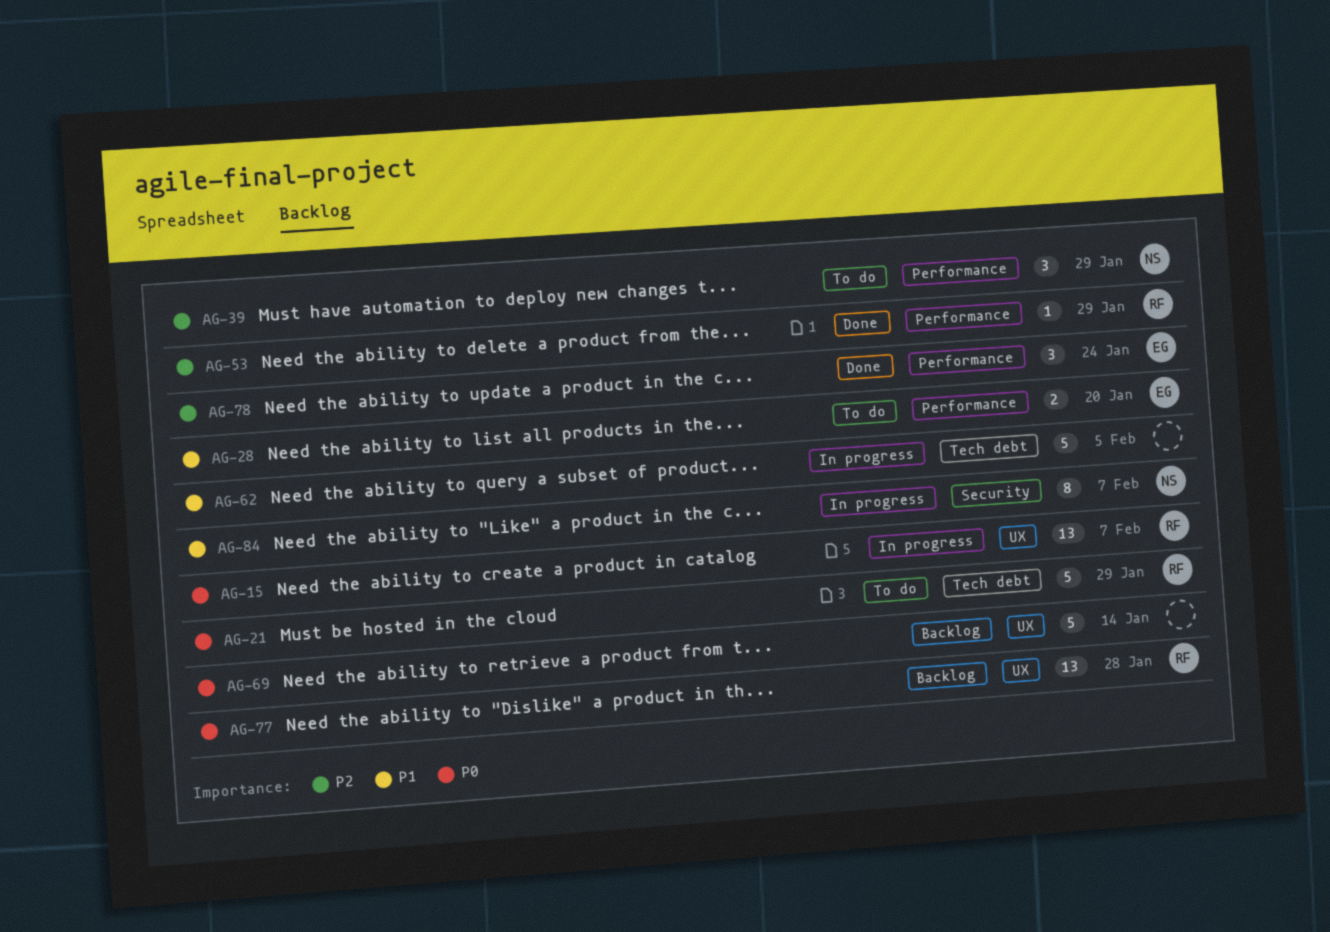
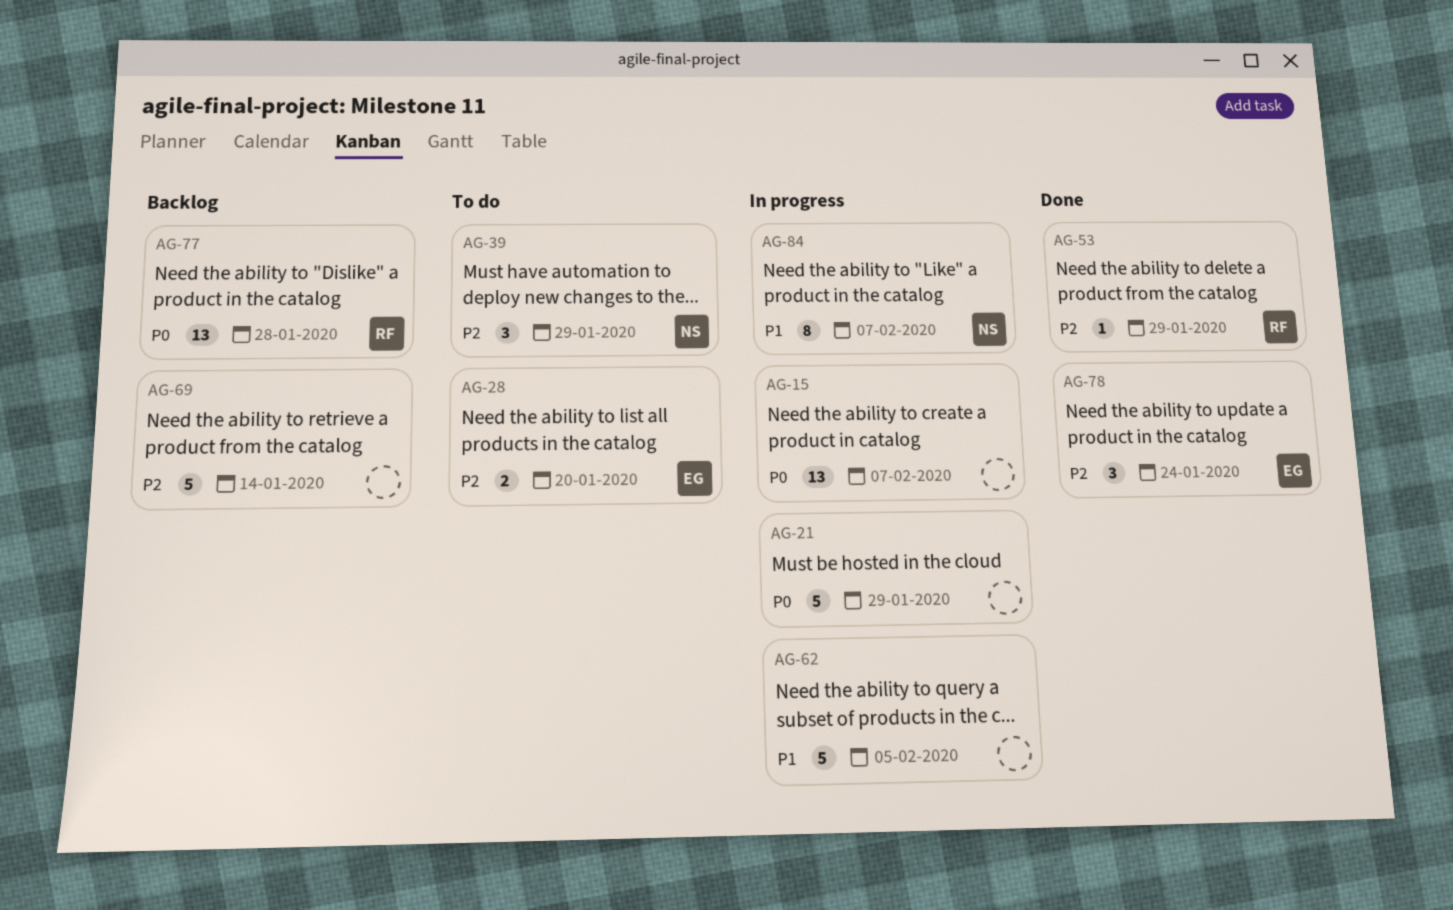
AG-15, owner: RF -> none
AG-21, status: To do -> In progress
AG-21, owner: RF -> none
AG-28, priority: P1 -> P2
AG-69, priority: P0 -> P2

